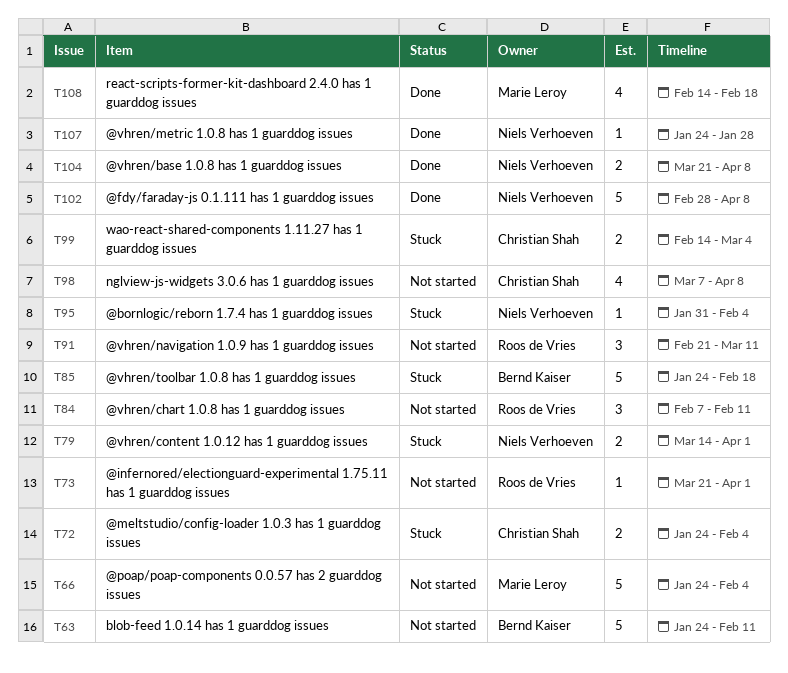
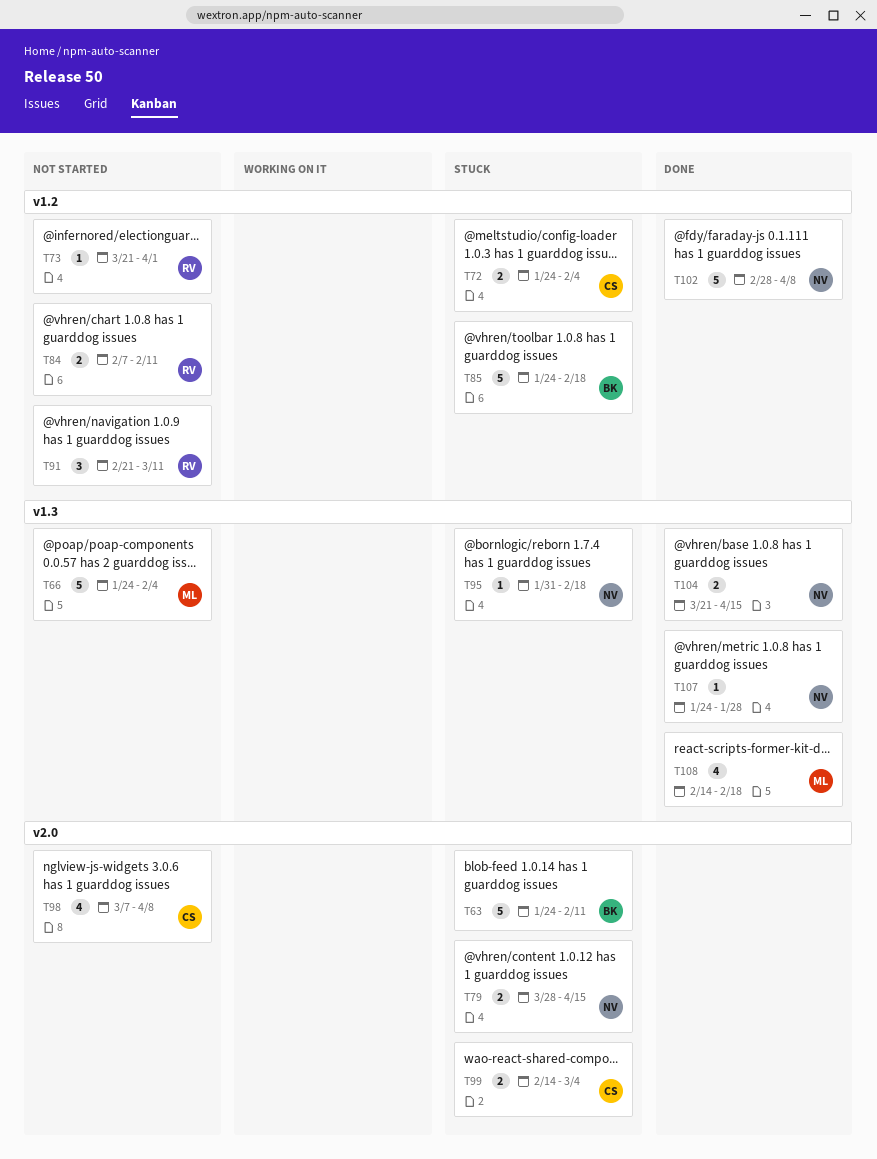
T63, status: Not started -> Stuck
T79, start: Mar 14 -> Mar 28
T79, due: Apr 1 -> Apr 15
T84, estimate: 3 -> 2
T95, due: Feb 4 -> Feb 18
T104, due: Apr 8 -> Apr 15

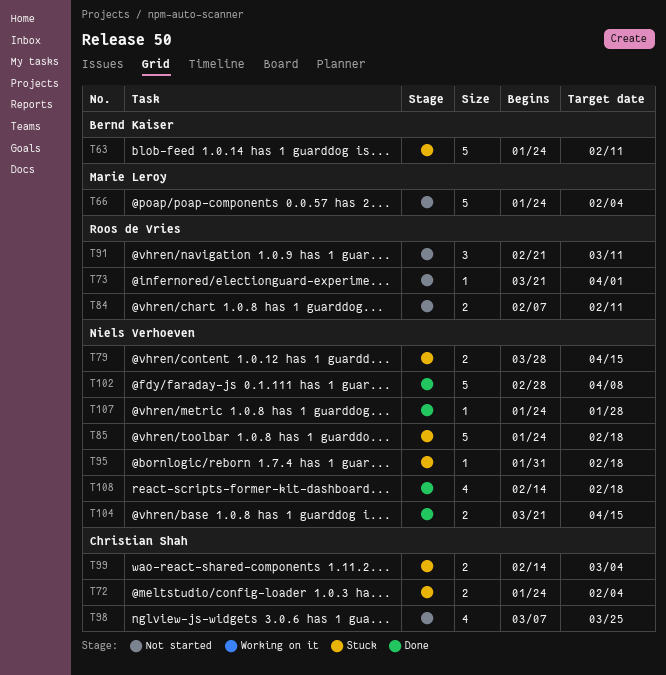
T85, owner: Bernd Kaiser -> Niels Verhoeven
T98, due: Apr 8 -> Mar 25
T108, owner: Marie Leroy -> Niels Verhoeven

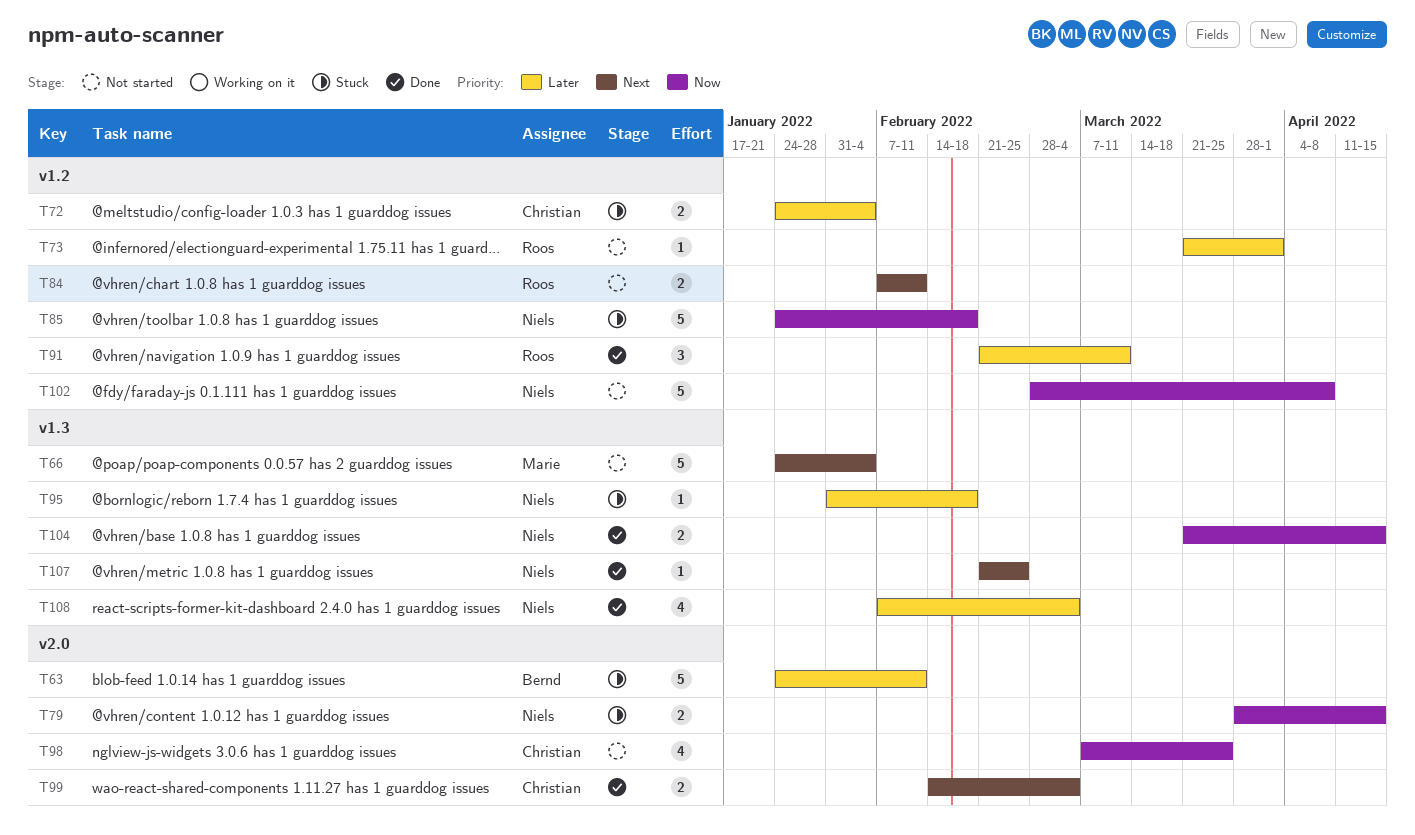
T91, status: Not started -> Done
T99, status: Stuck -> Done
T102, status: Done -> Not started
T107, start: Jan 24 -> Feb 21
T107, due: Jan 28 -> Feb 25
T108, start: Feb 14 -> Feb 7
T108, due: Feb 18 -> Mar 4

